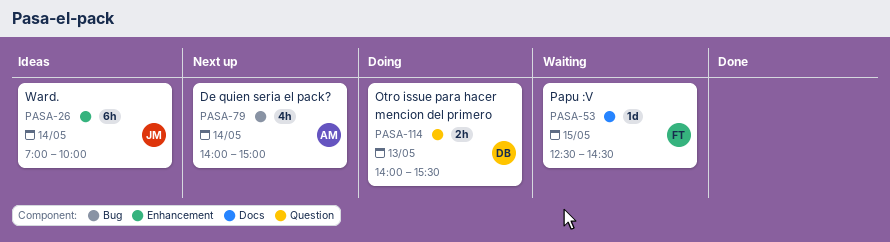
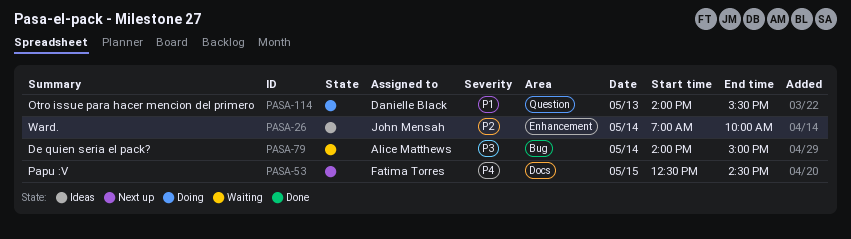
PASA-53, status: Waiting -> Next up
PASA-79, status: Next up -> Waiting

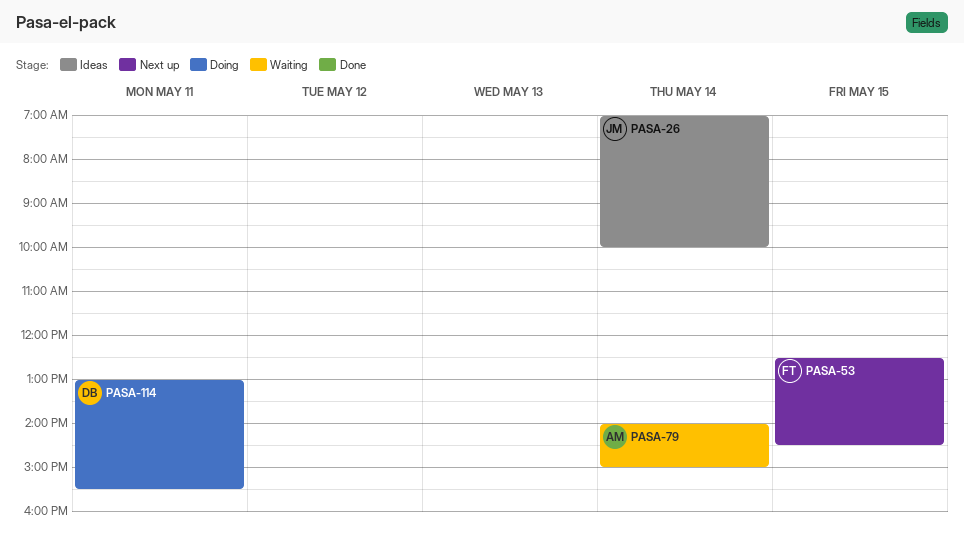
PASA-114, day: May 13 -> May 11
PASA-114, begins: 14:00 -> 13:00

